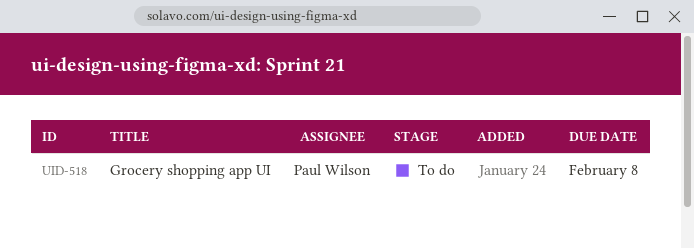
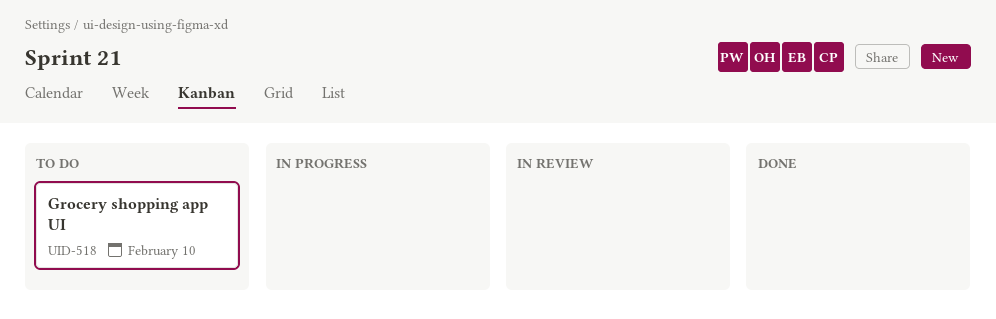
UID-518, due: Feb 8 -> Feb 10

